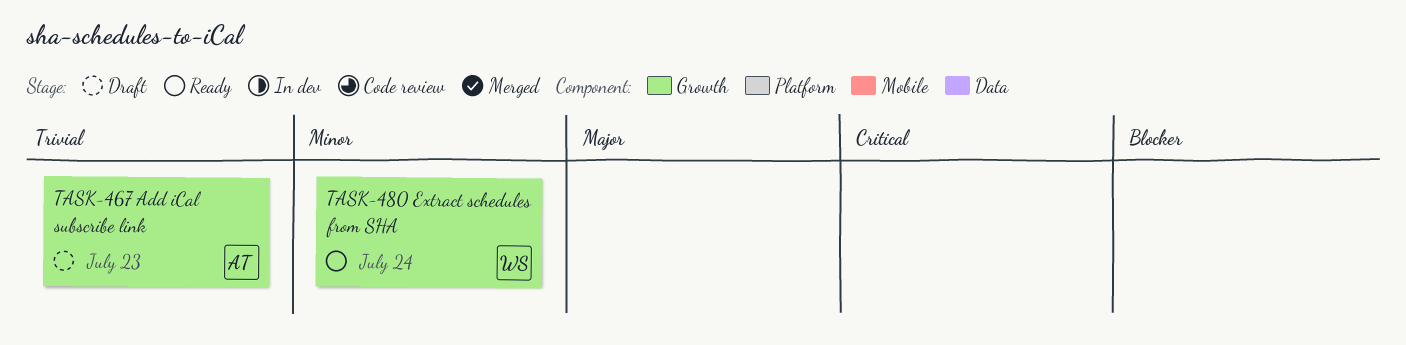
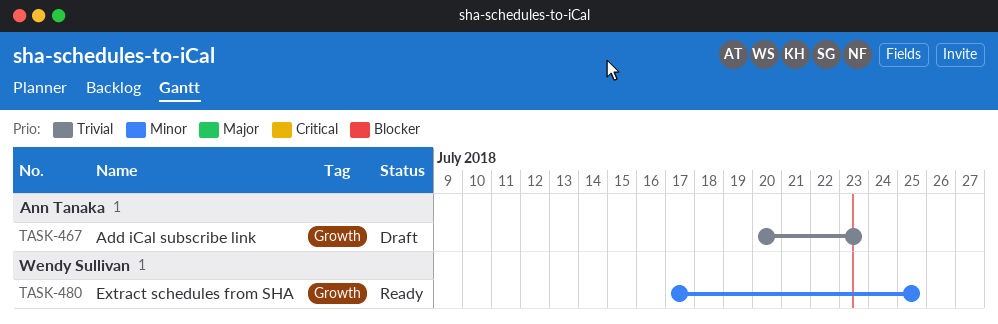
TASK-480, due: Jul 24 -> Jul 25

